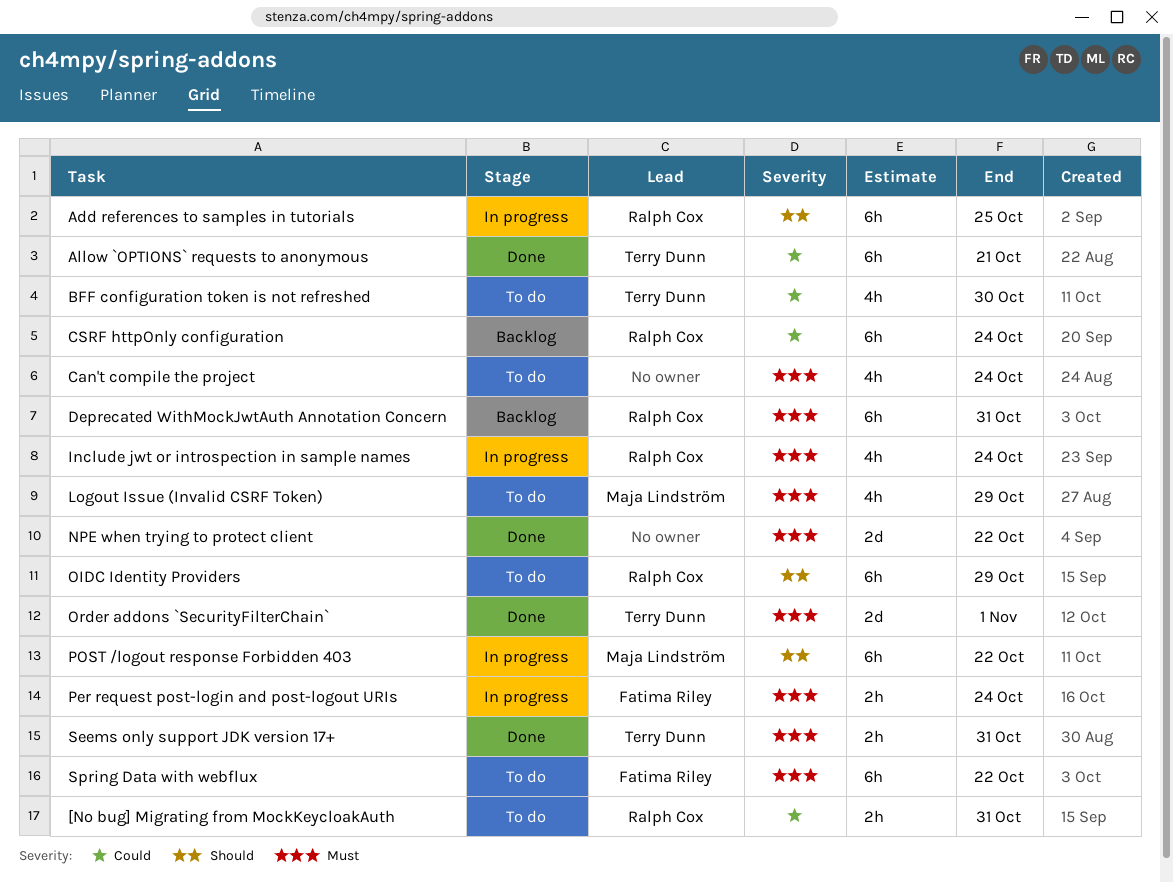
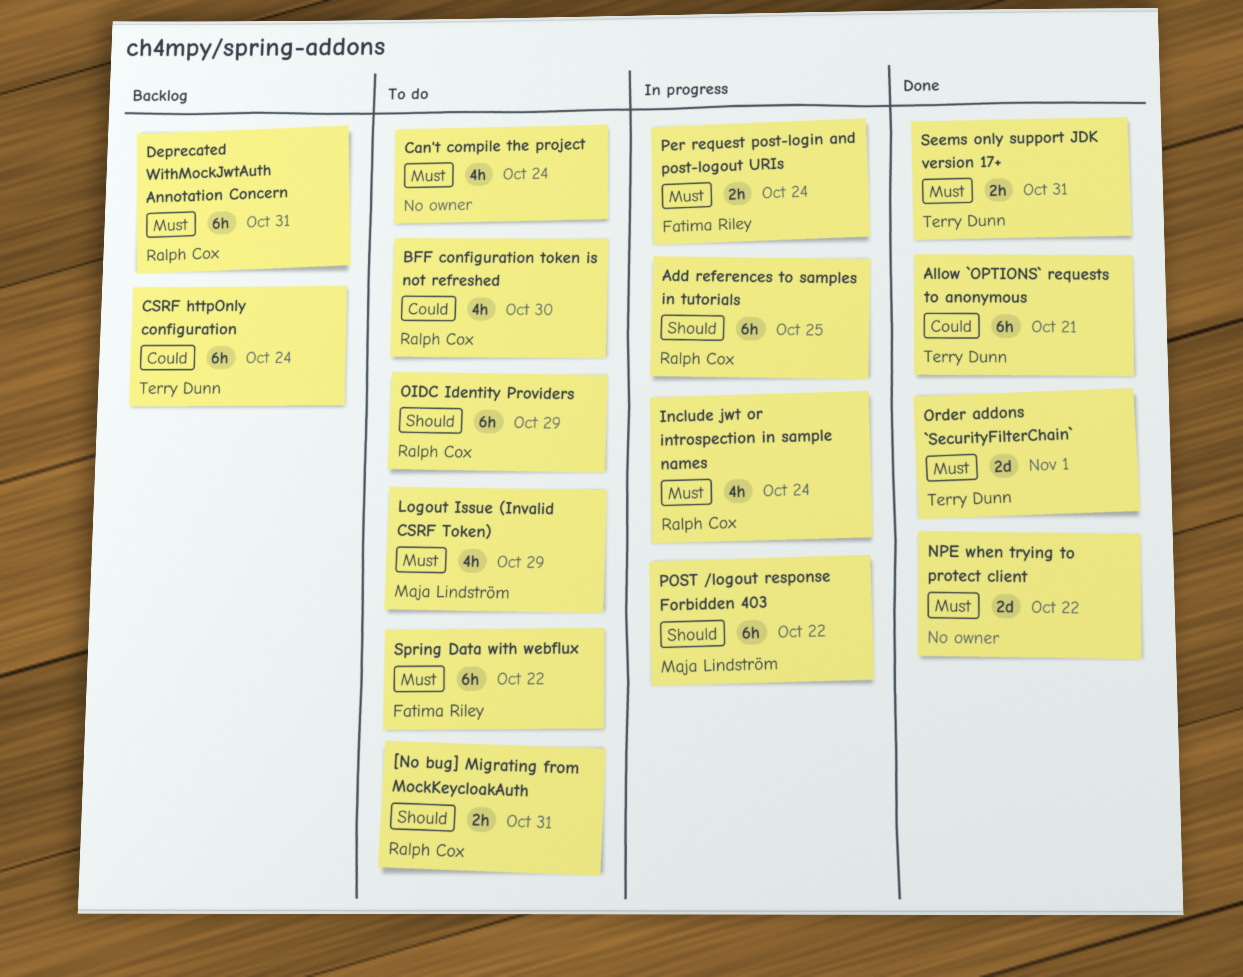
[No bug] Migrating from MockKeycloakAuth, priority: Could -> Should
BFF configuration token is not refreshed, owner: Terry Dunn -> Ralph Cox
CSRF httpOnly configuration, owner: Ralph Cox -> Terry Dunn

